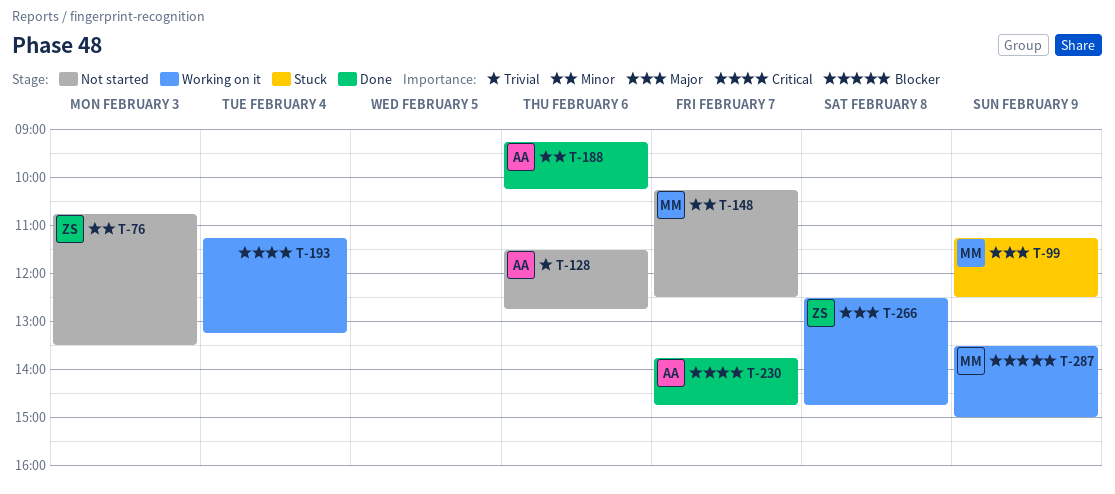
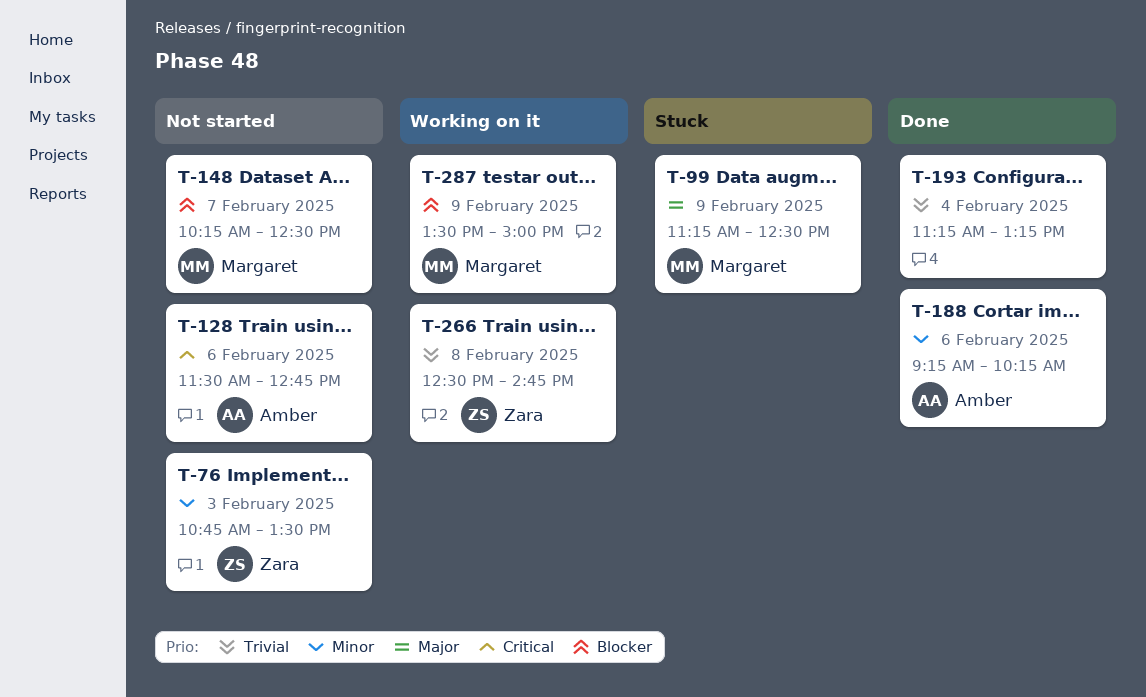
T-128, priority: Trivial -> Critical
T-148, priority: Minor -> Blocker
T-193, status: Working on it -> Done
T-193, priority: Critical -> Trivial
T-230: present -> none
T-266, priority: Major -> Trivial

